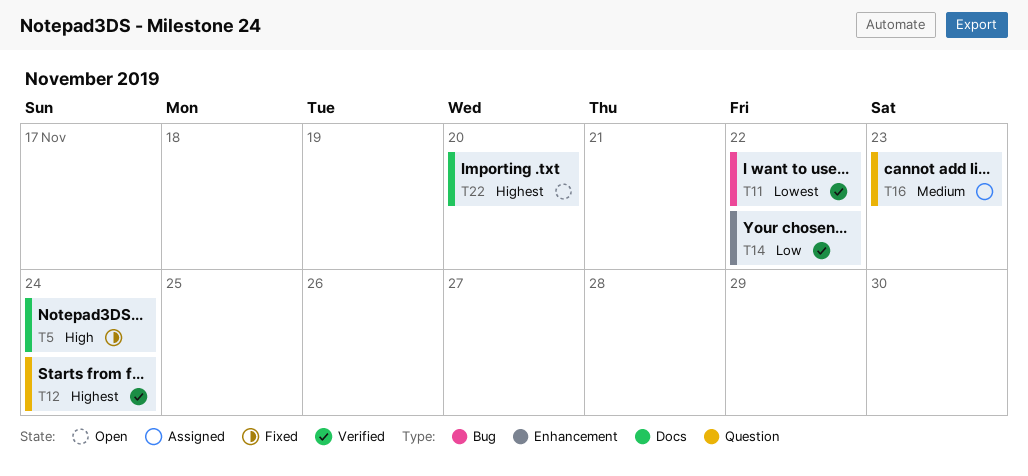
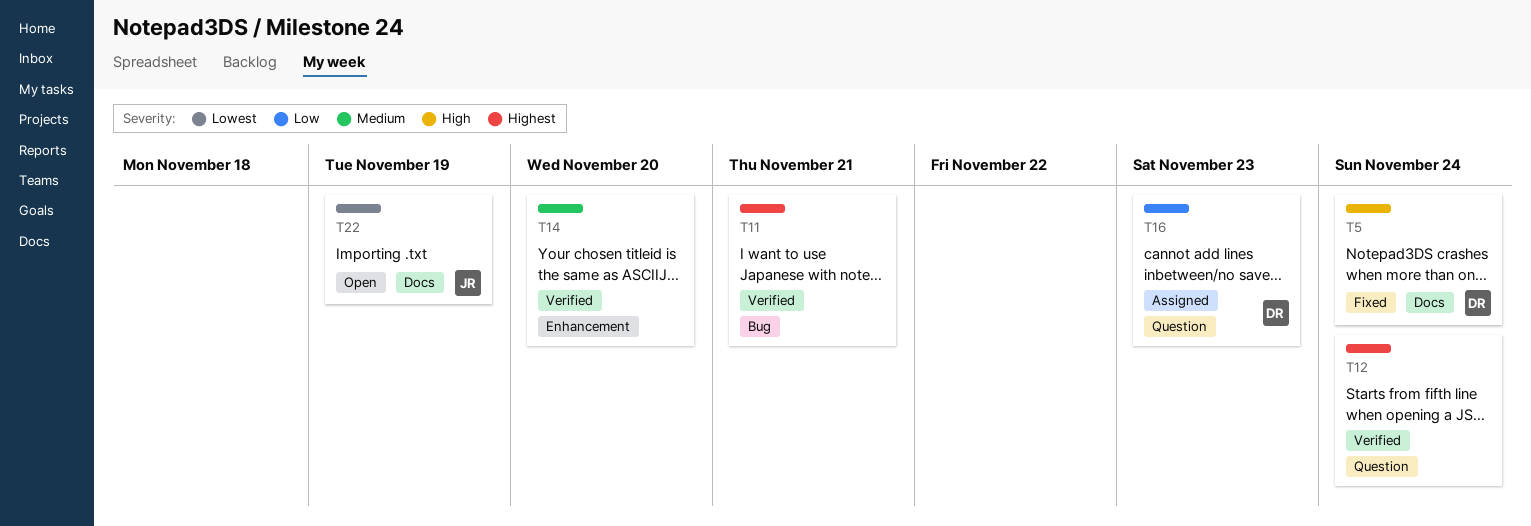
T11, priority: Lowest -> Highest
T11, due: Nov 22 -> Nov 21
T14, priority: Low -> Medium
T14, due: Nov 22 -> Nov 20
T16, priority: Medium -> Low
T22, priority: Highest -> Lowest
T22, due: Nov 20 -> Nov 19

